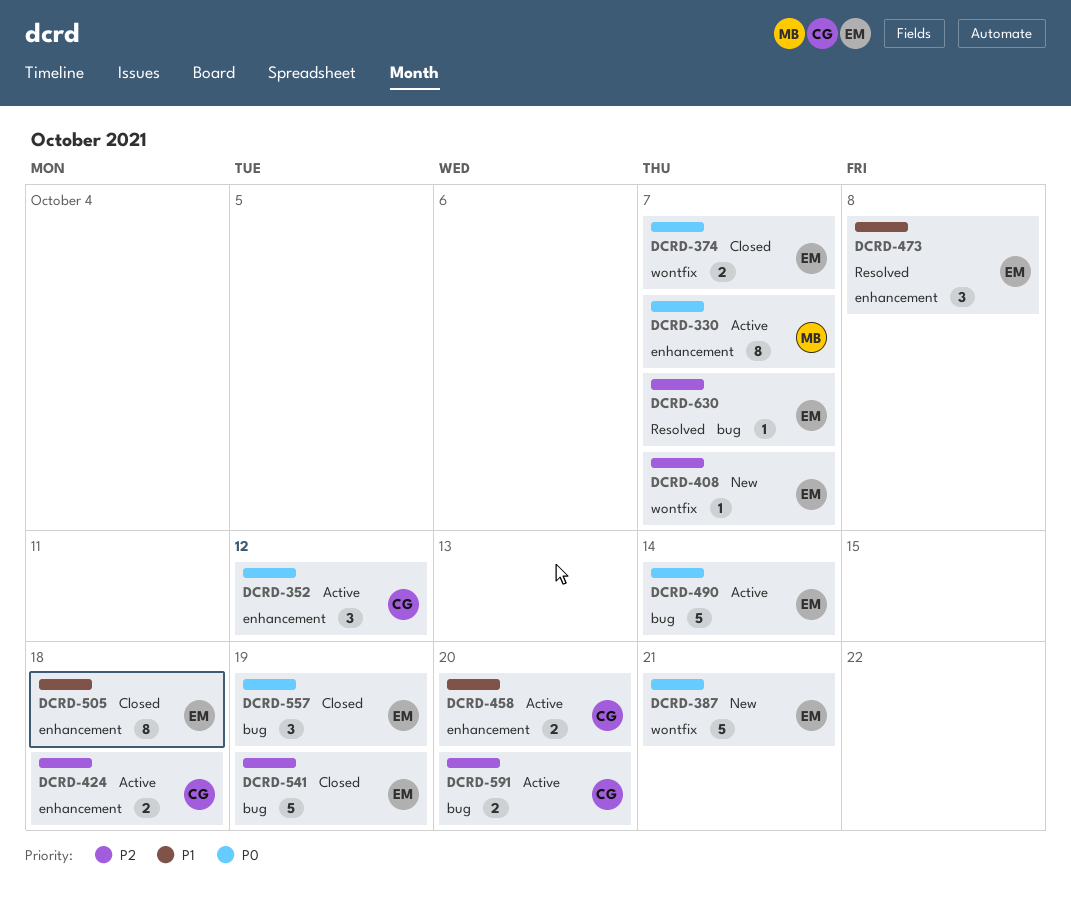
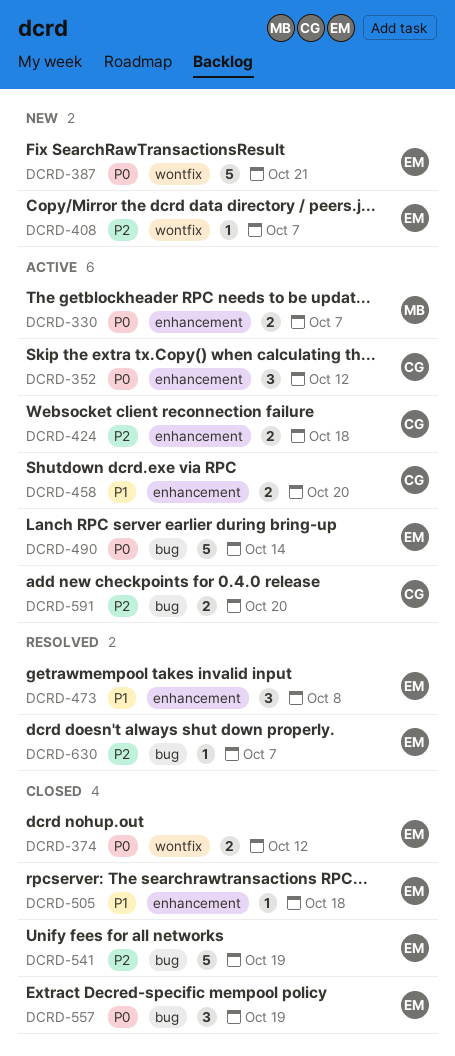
DCRD-330, estimate: 8 -> 2
DCRD-374, due: Oct 7 -> Oct 12
DCRD-505, estimate: 8 -> 1

